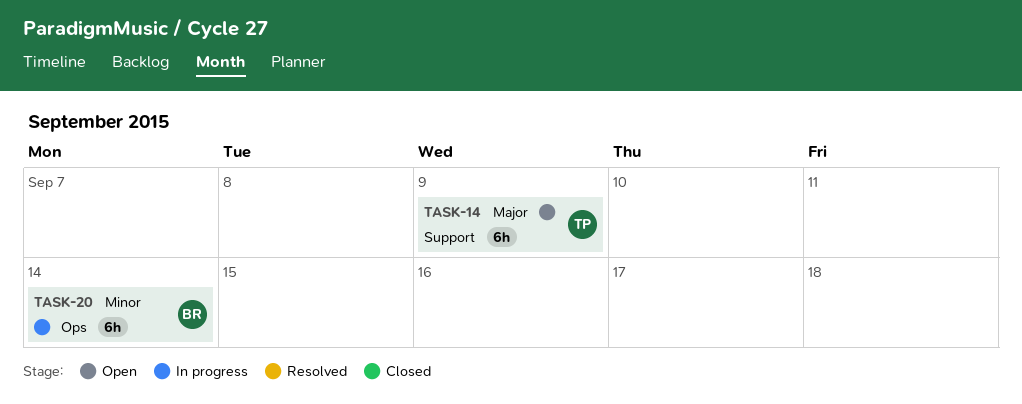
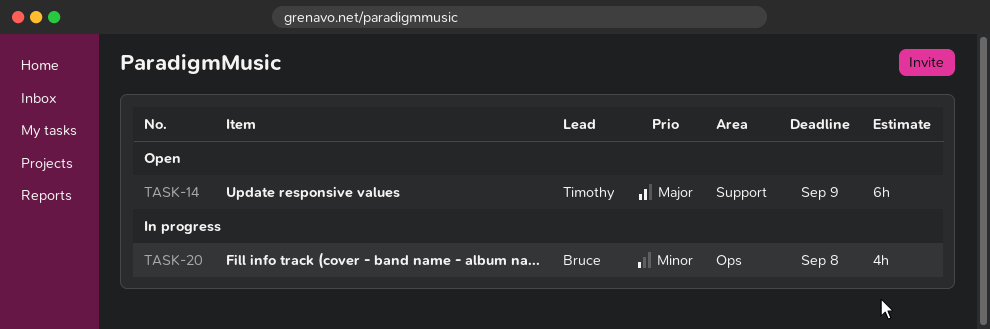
TASK-20, estimate: 6h -> 4h
TASK-20, due: Sep 14 -> Sep 8

